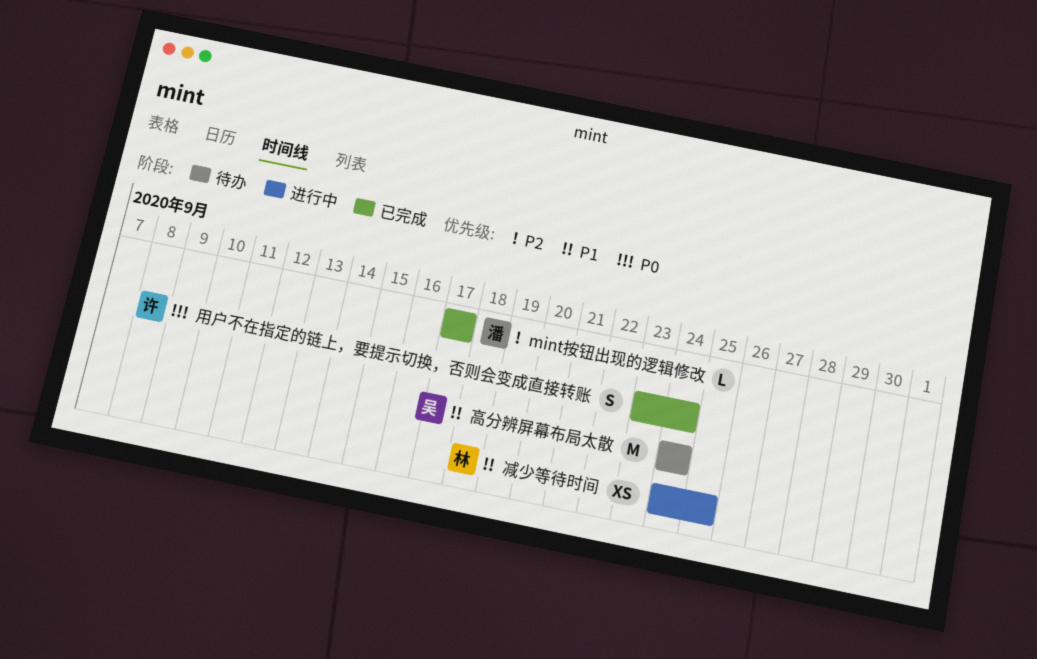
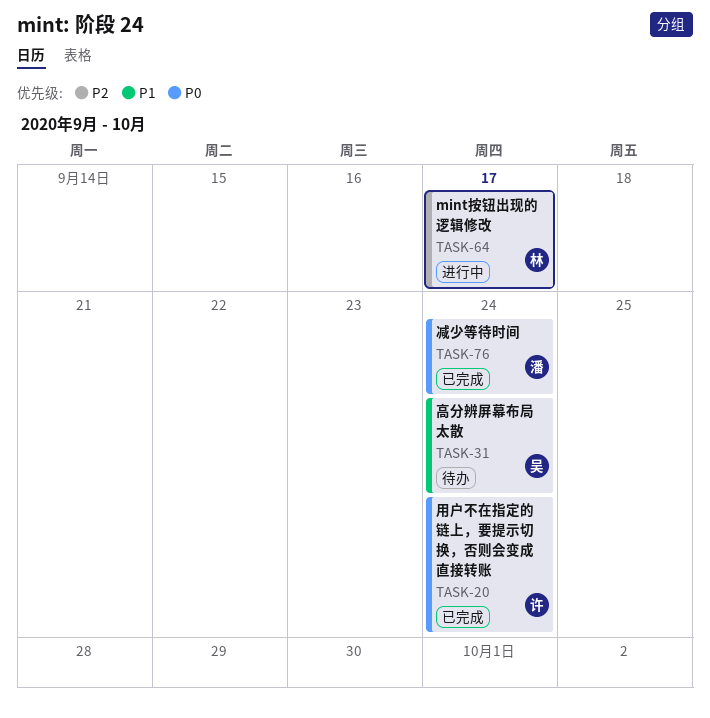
mint按钮出现的逻辑修改, status: 已完成 -> 进行中
mint按钮出现的逻辑修改, owner: 潘 -> 林
减少等待时间, status: 进行中 -> 已完成
减少等待时间, owner: 林 -> 潘
减少等待时间, priority: P1 -> P0
减少等待时间, due: Sep 25 -> Sep 24

